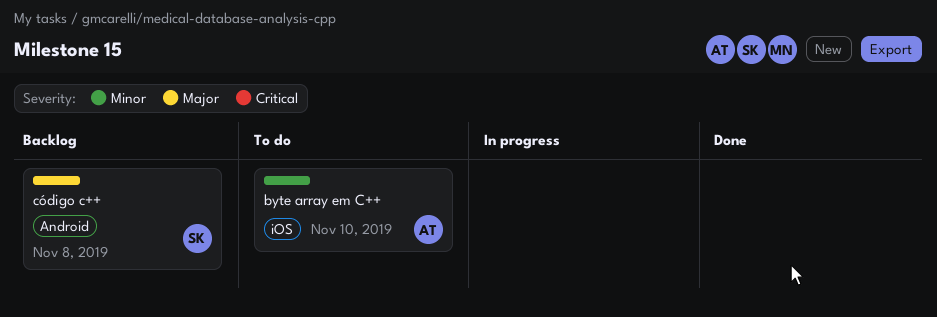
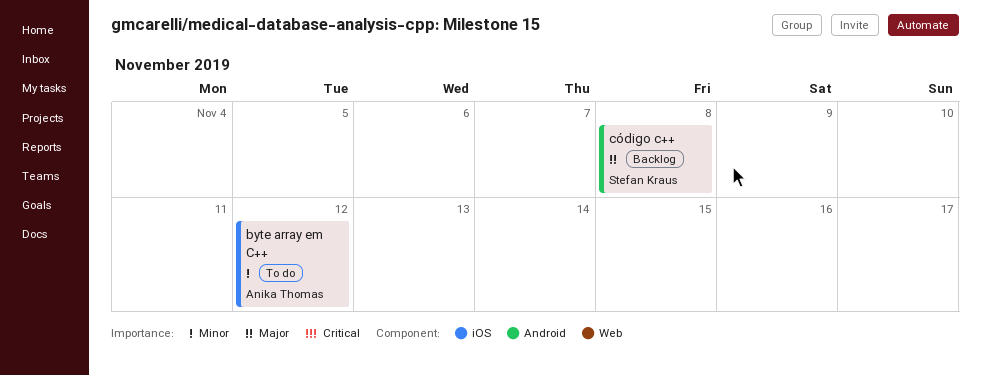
byte array em C++, due: Nov 10 -> Nov 12

